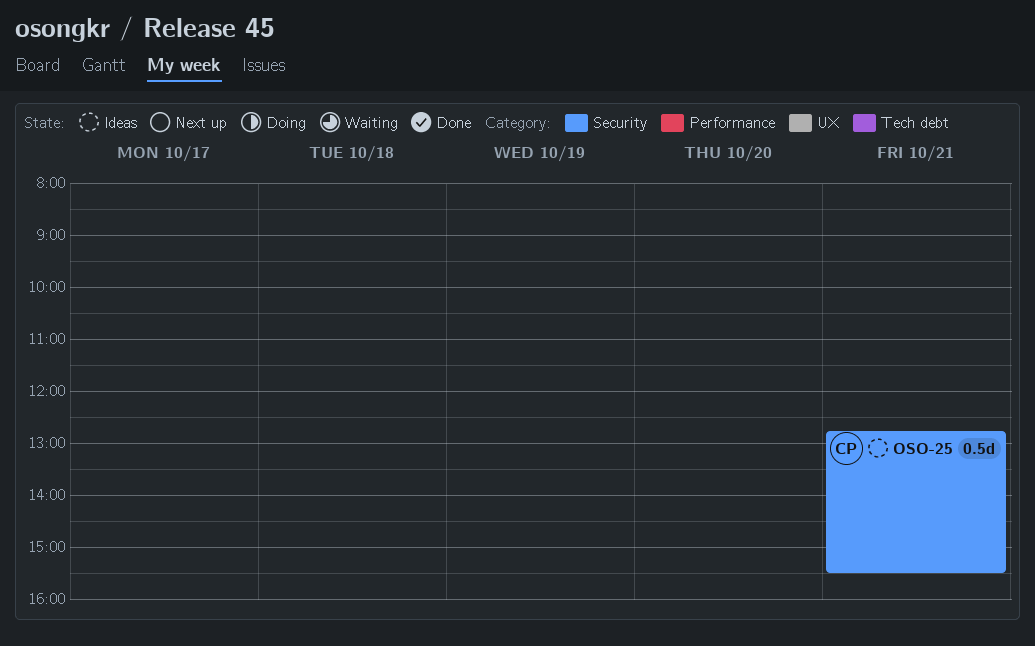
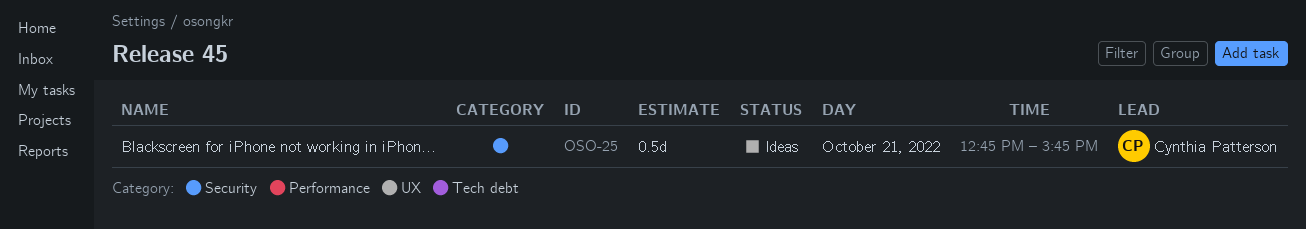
OSO-25, ends: 15:30 -> 15:45

